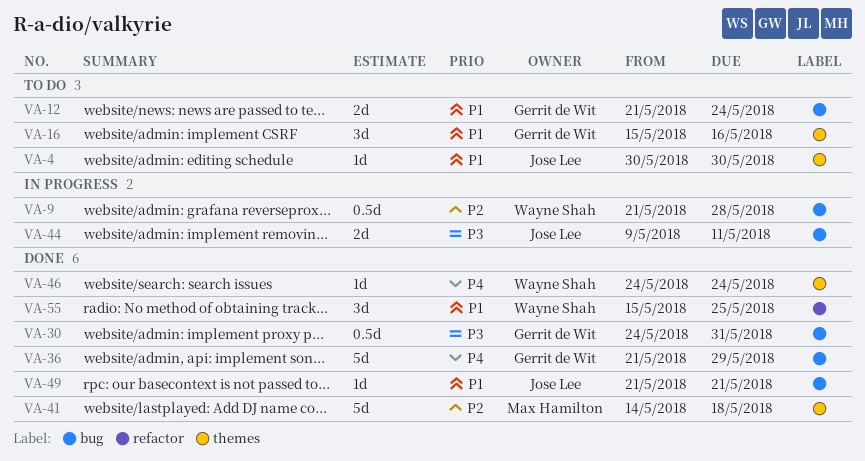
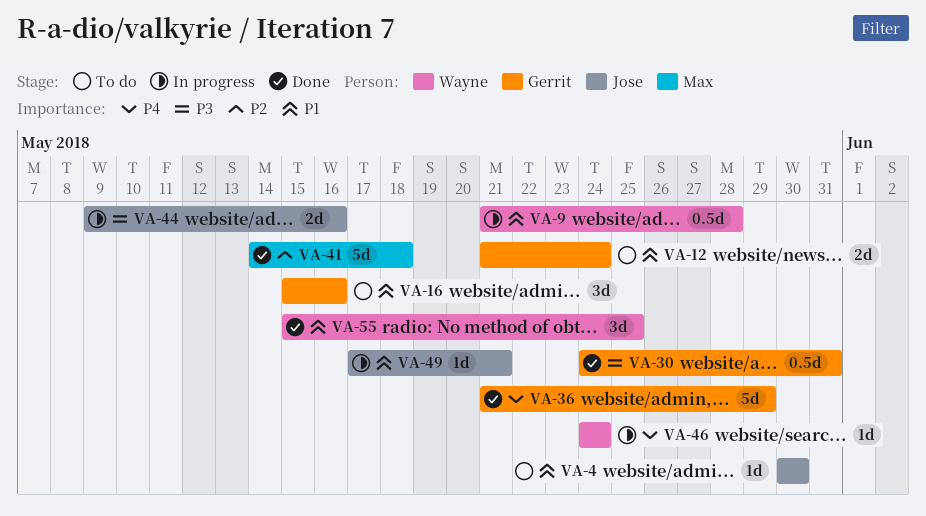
VA-9, priority: P2 -> P1
VA-44, due: May 11 -> May 16
VA-46, status: Done -> In progress
VA-49, status: Done -> In progress
VA-49, start: May 21 -> May 17

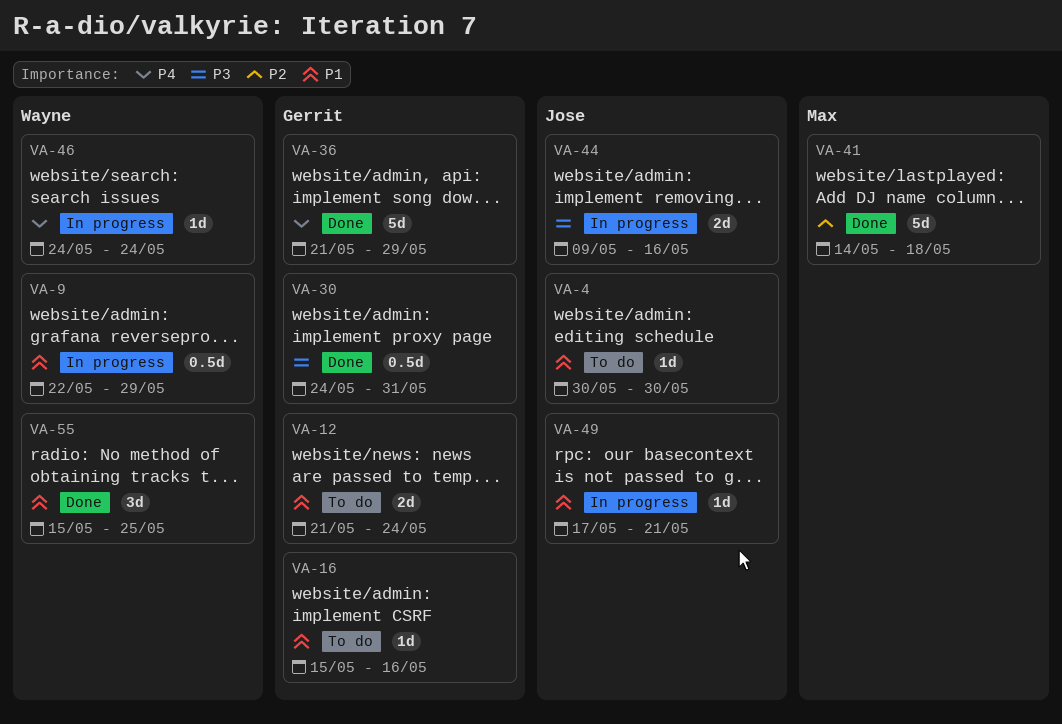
VA-9, start: May 21 -> May 22
VA-9, due: May 28 -> May 29
VA-16, estimate: 3d -> 1d

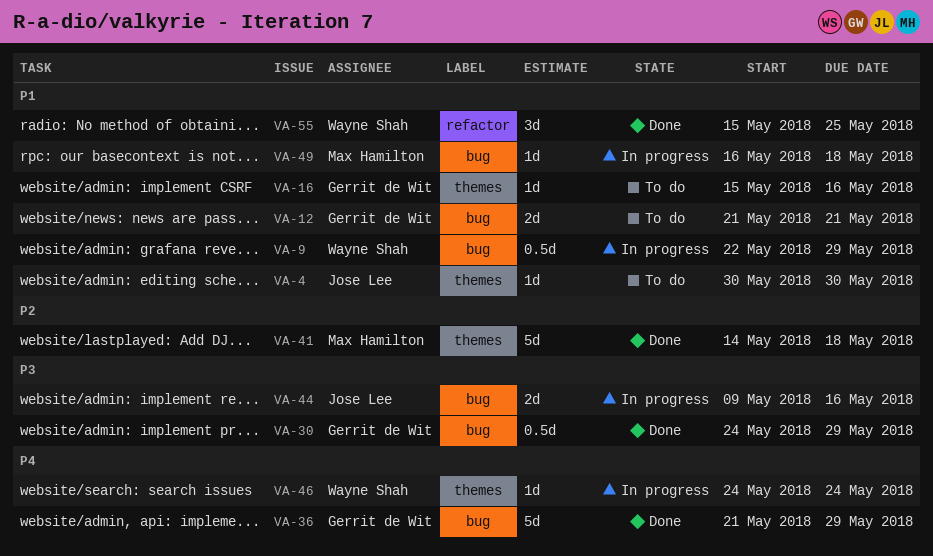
VA-12, due: May 24 -> May 21
VA-30, due: May 31 -> May 29
VA-49, owner: Jose Lee -> Max Hamilton
VA-49, start: May 17 -> May 16
VA-49, due: May 21 -> May 18

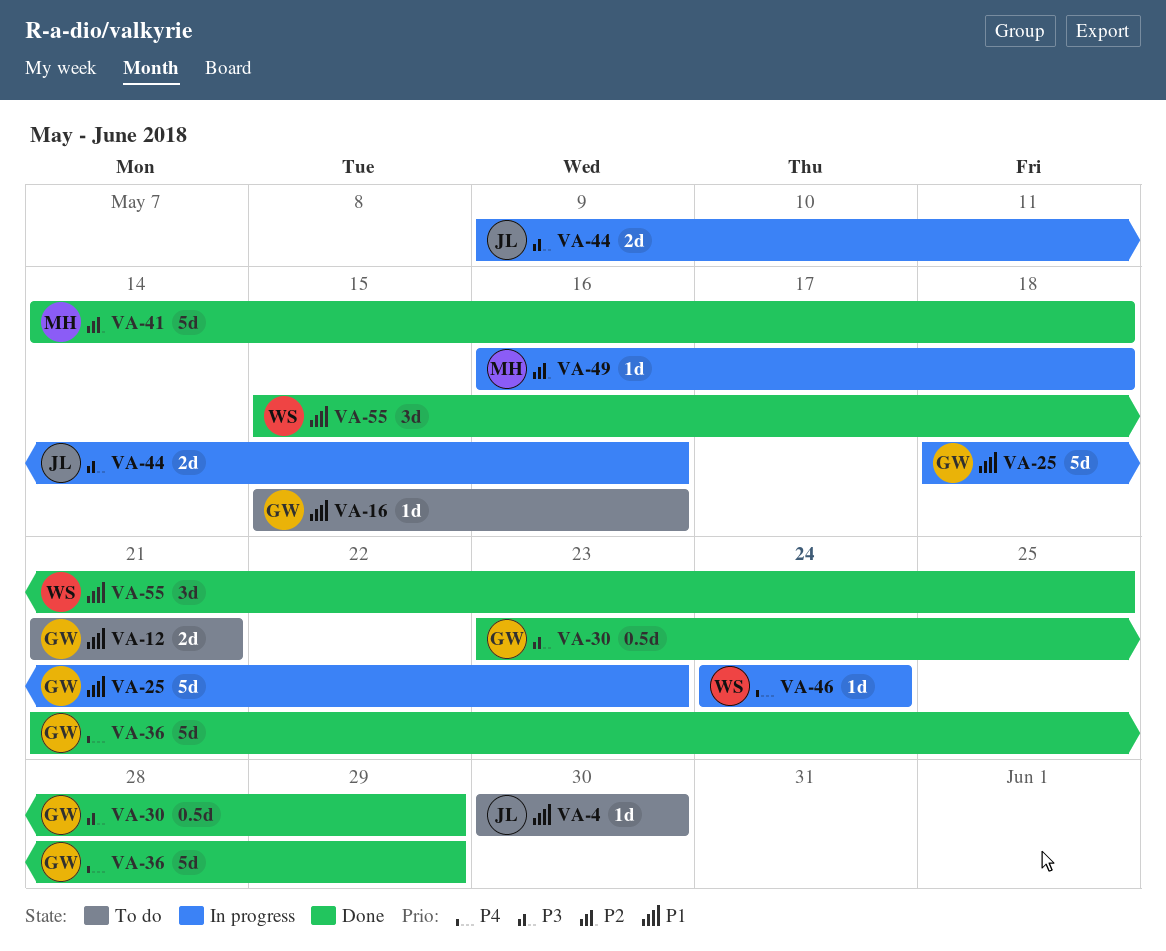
VA-9: present -> none
VA-25: none -> present
VA-30, start: May 24 -> May 23
VA-49, priority: P1 -> P2

